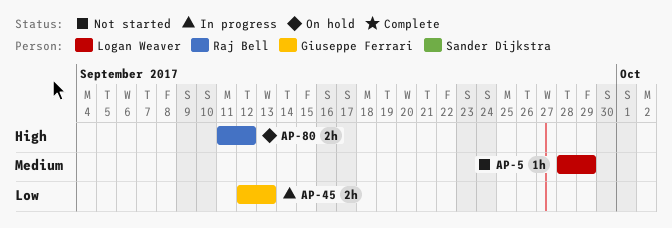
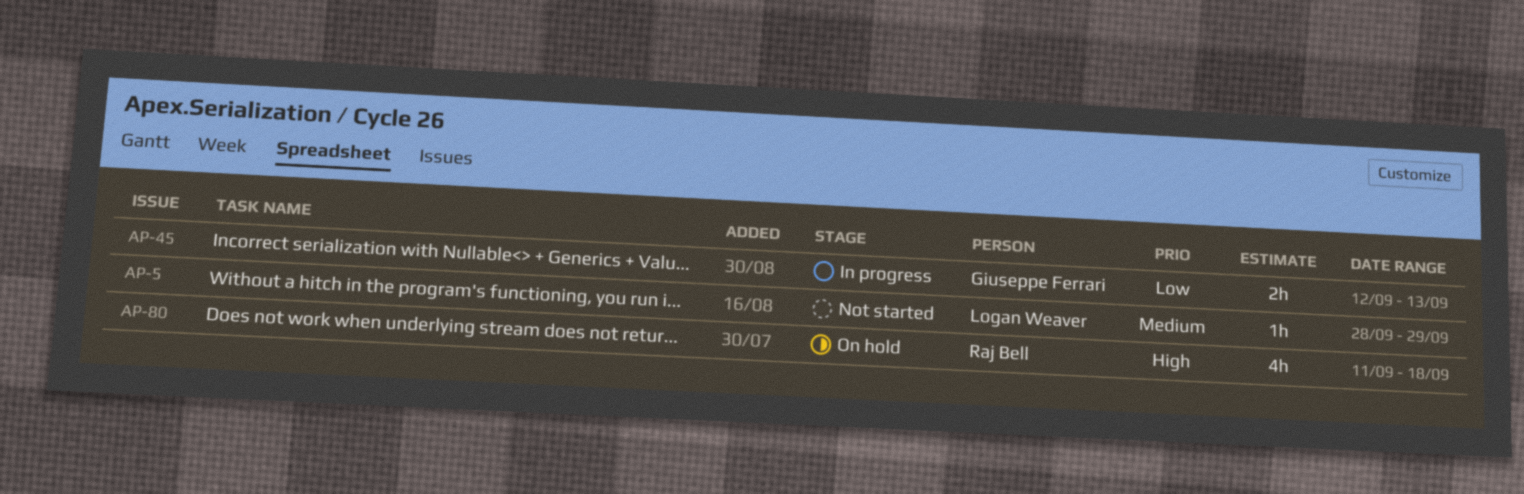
AP-80, estimate: 2h -> 4h
AP-80, due: Sep 12 -> Sep 18

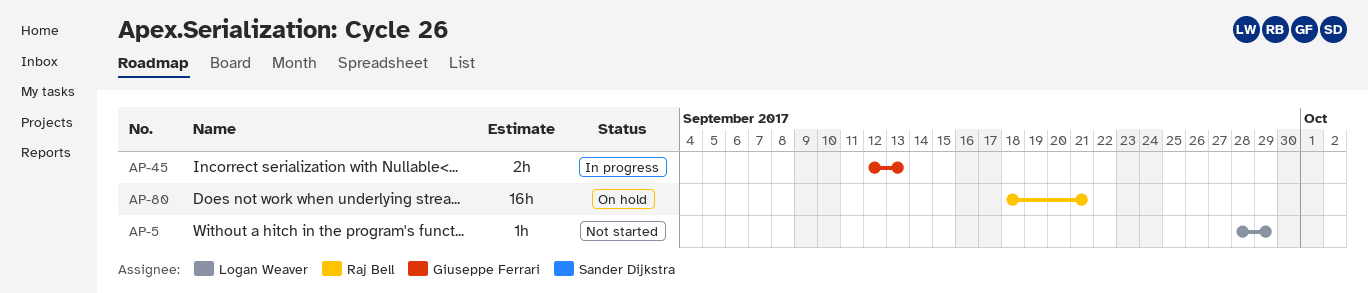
AP-80, estimate: 4h -> 16h
AP-80, start: Sep 11 -> Sep 18
AP-80, due: Sep 18 -> Sep 21

